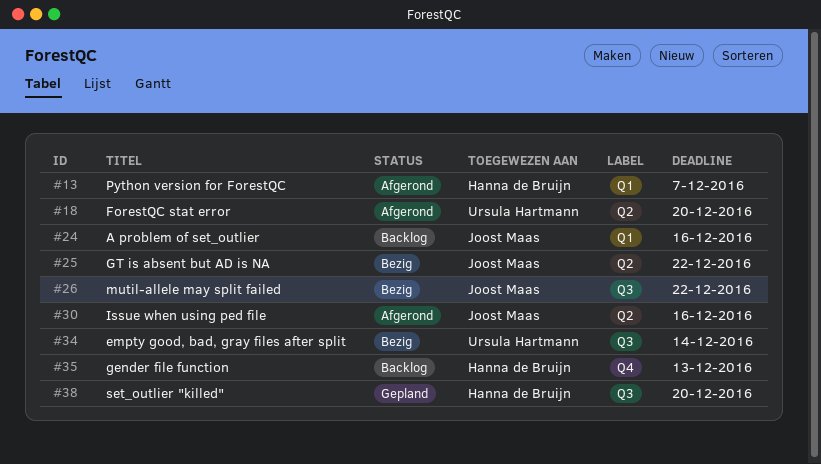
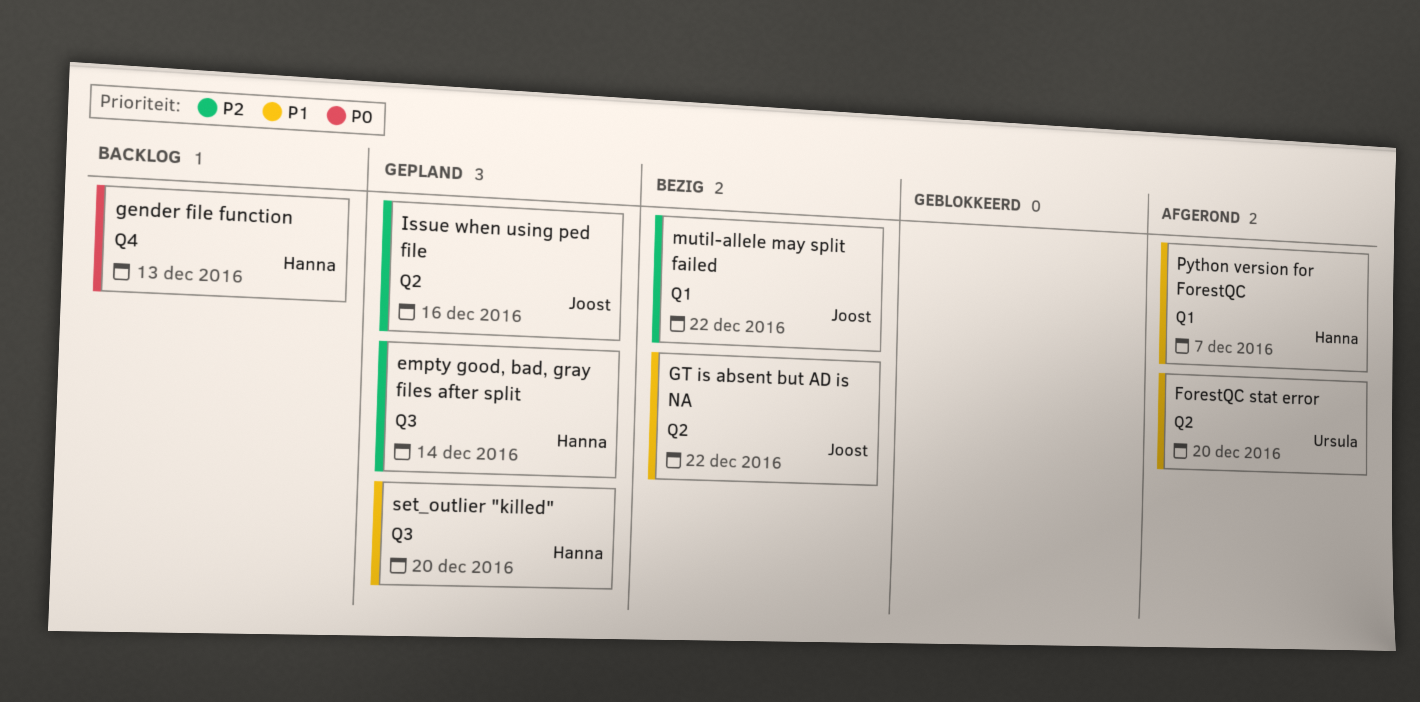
A problem of set_outlier: present -> none
empty good, bad, gray files after split, status: Bezig -> Gepland
empty good, bad, gray files after split, owner: Ursula Hartmann -> Hanna de Bruijn
Issue when using ped file, status: Afgerond -> Gepland
mutil-allele may split failed, label: Q3 -> Q1

